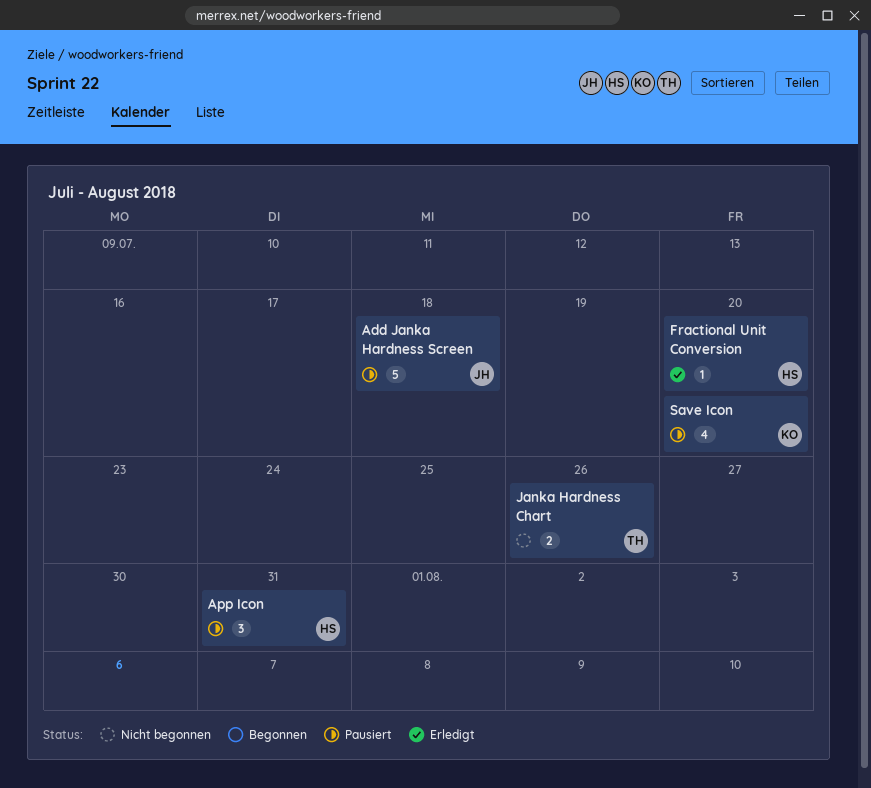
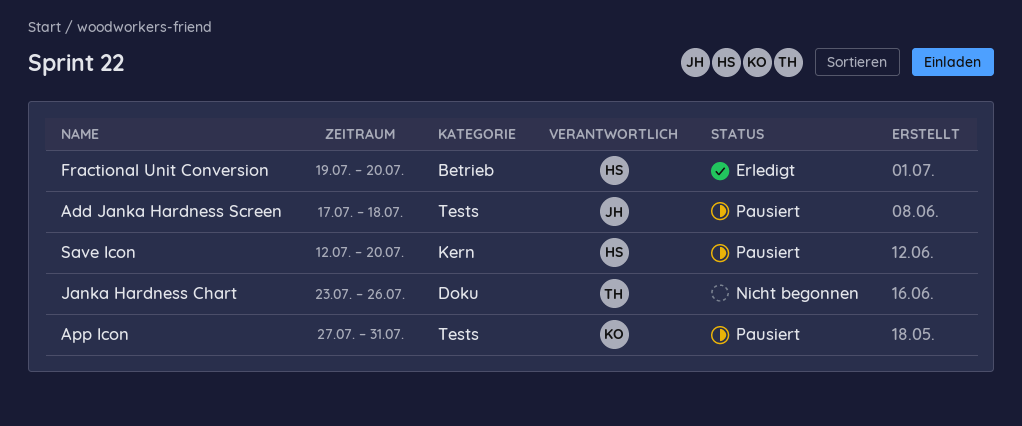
App Icon, owner: HS -> KO
Save Icon, owner: KO -> HS

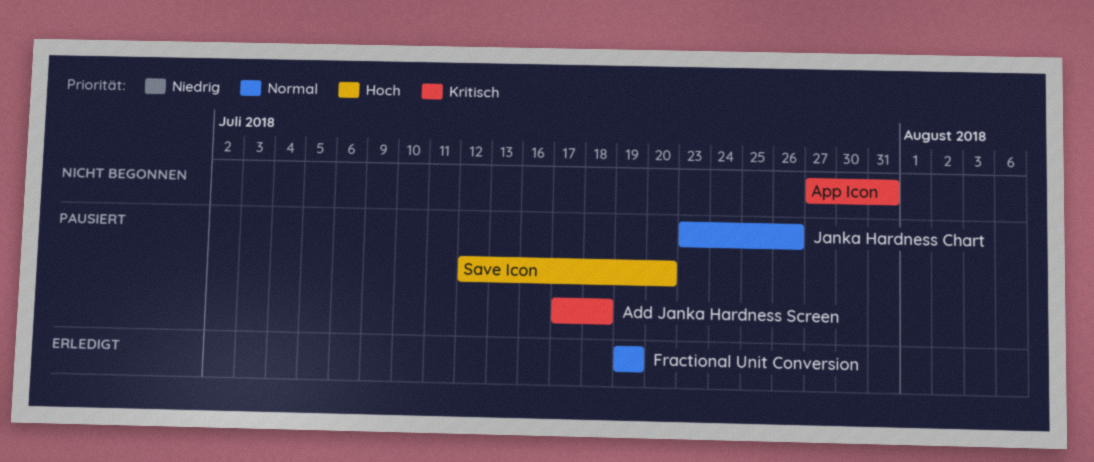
App Icon, status: Pausiert -> Nicht begonnen
Fractional Unit Conversion, due: Jul 20 -> Jul 19
Janka Hardness Chart, status: Nicht begonnen -> Pausiert

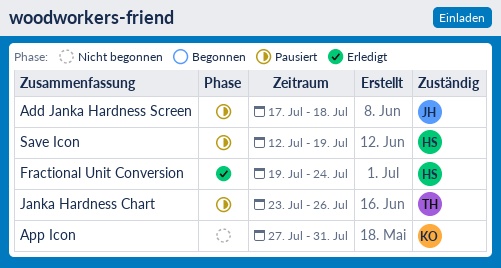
Fractional Unit Conversion, due: Jul 19 -> Jul 24
Save Icon, due: Jul 20 -> Jul 19

